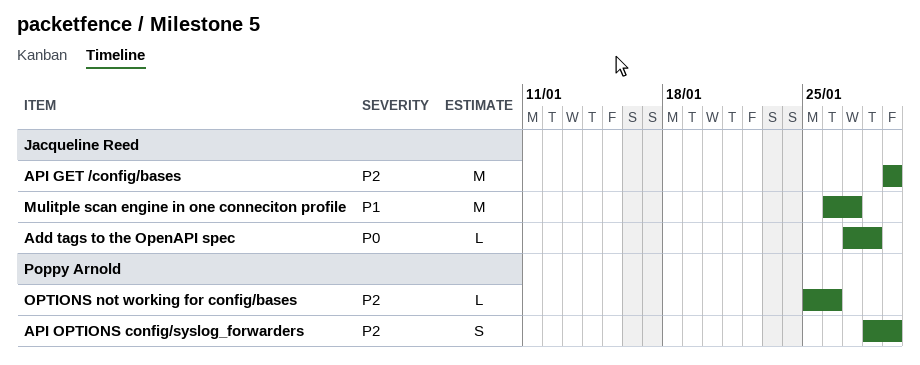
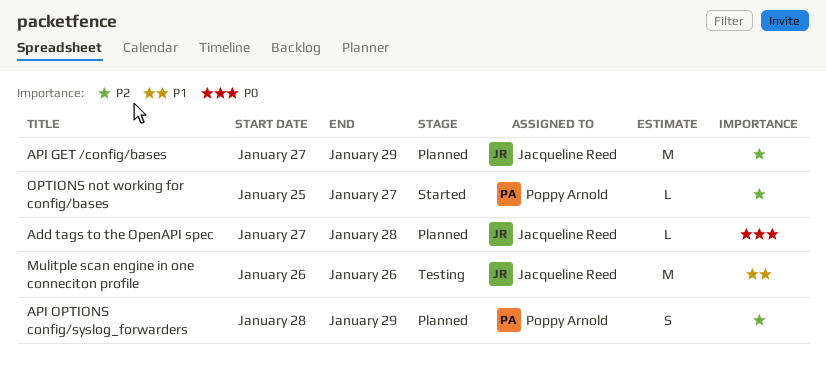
API GET /config/bases, start: Jan 29 -> Jan 27
Mulitple scan engine in one conneciton profile, due: Jan 27 -> Jan 26
OPTIONS not working for config/bases, due: Jan 26 -> Jan 27

